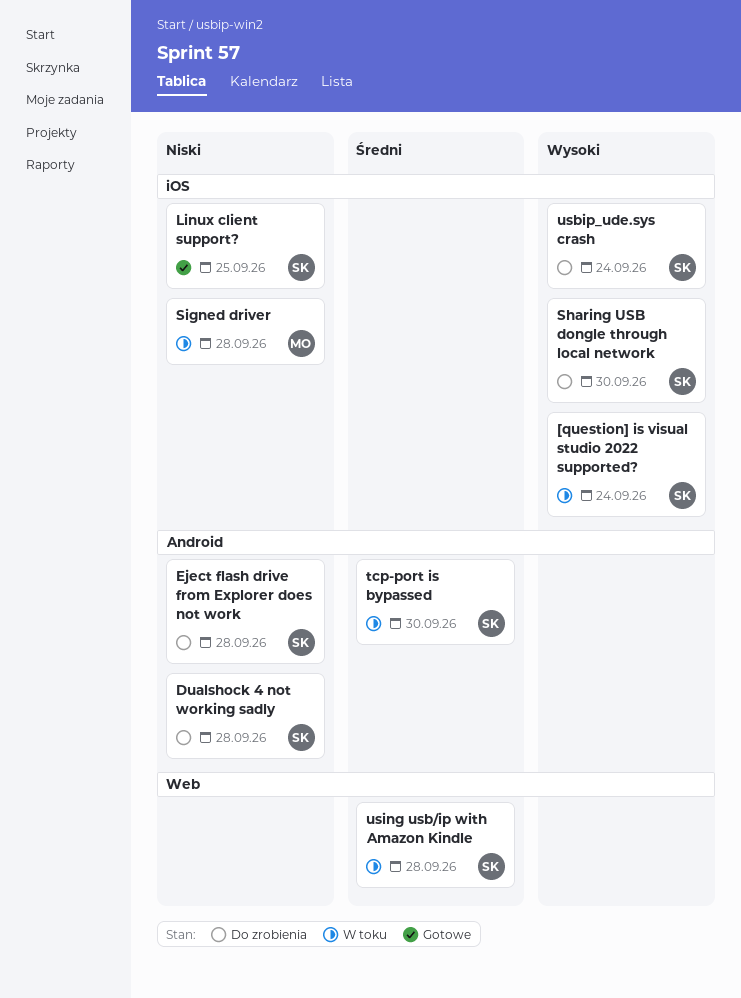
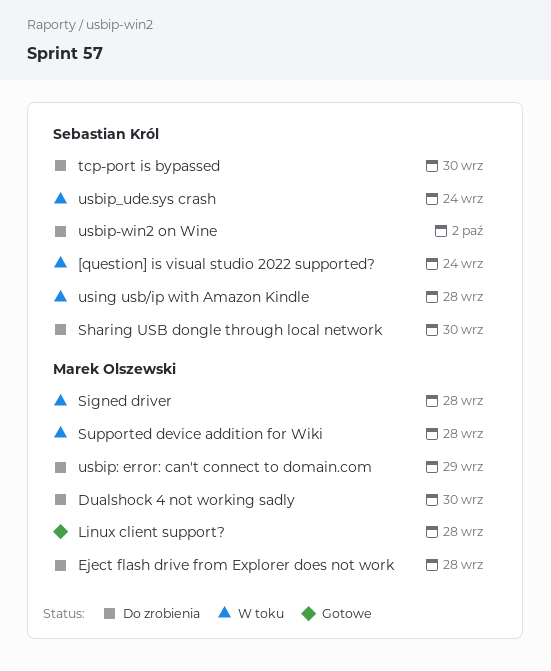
Dualshock 4 not working sadly, owner: Sebastian Król -> Marek Olszewski
Dualshock 4 not working sadly, due: Sep 28 -> Sep 30
Eject flash drive from Explorer does not work, owner: Sebastian Król -> Marek Olszewski
Linux client support?, owner: Sebastian Król -> Marek Olszewski
Linux client support?, due: Sep 25 -> Sep 28
Supported device addition for Wiki: none -> present
tcp-port is bypassed, status: W toku -> Do zrobienia
usbip-win2 on Wine: none -> present
usbip: error: can't connect to domain.com: none -> present
usbip_ude.sys crash, status: Do zrobienia -> W toku

